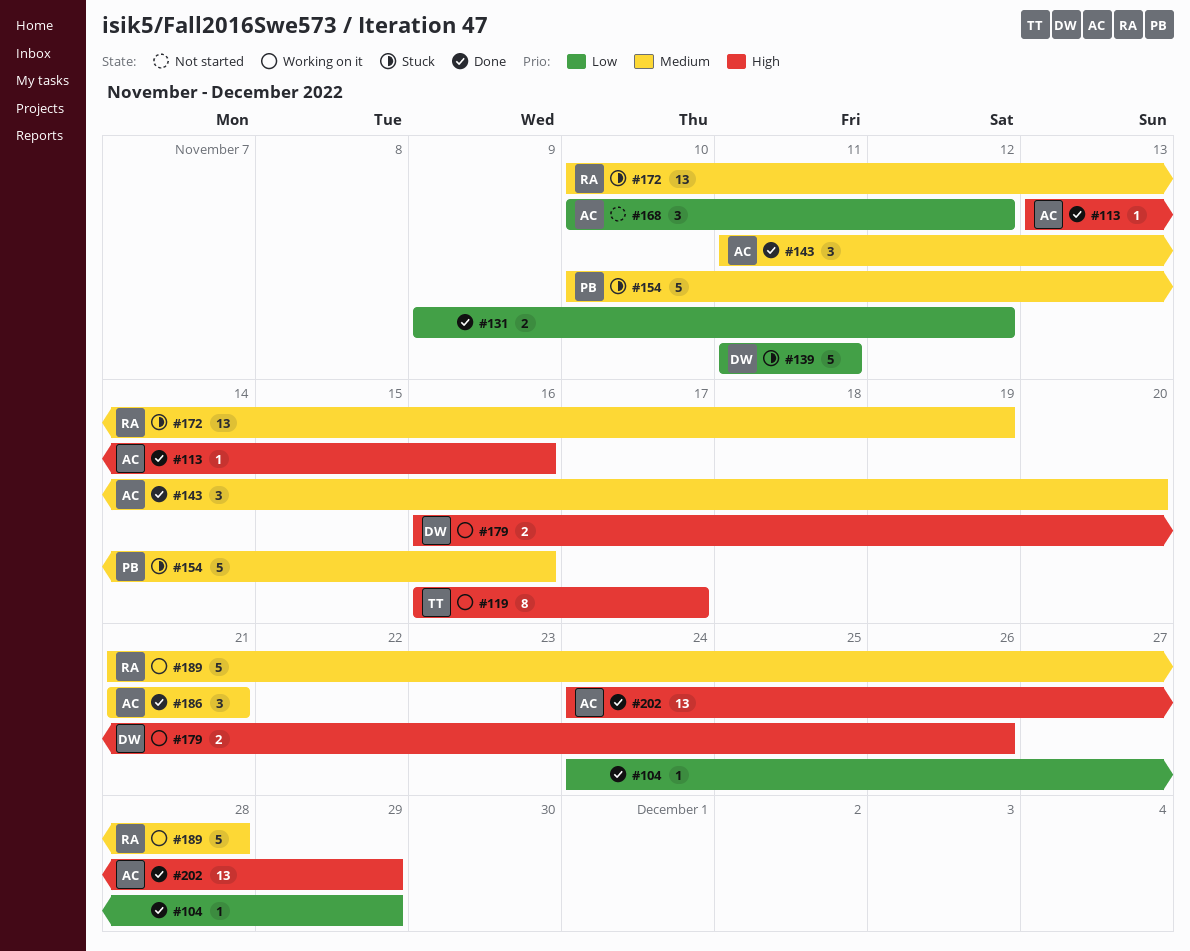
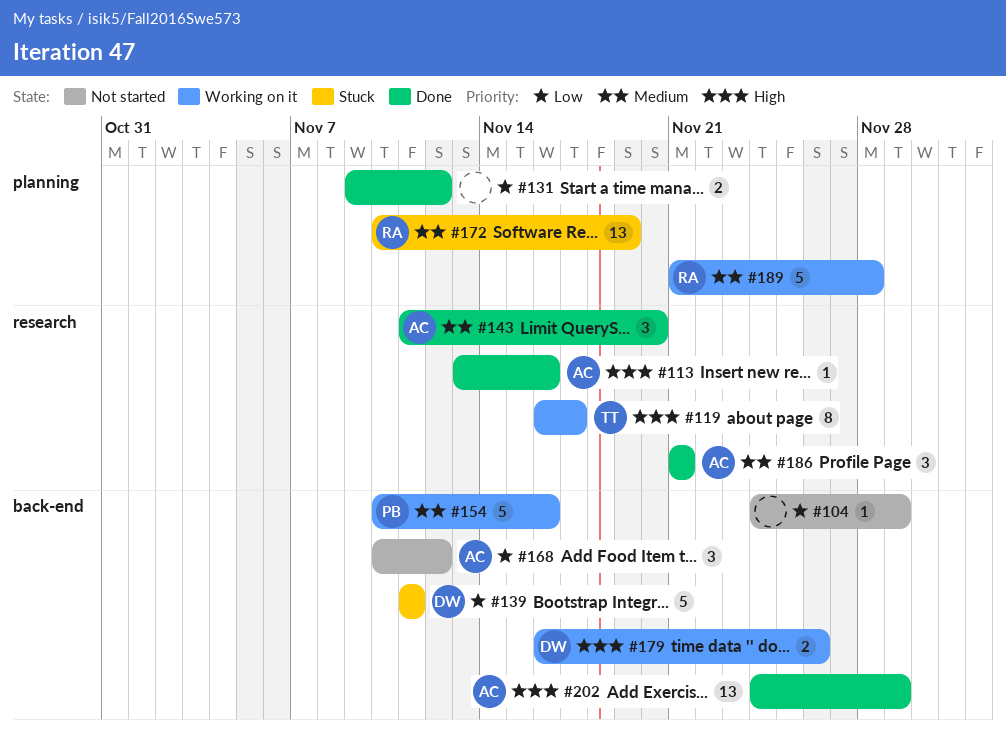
#104, status: Done -> Not started
#154, status: Stuck -> Working on it

